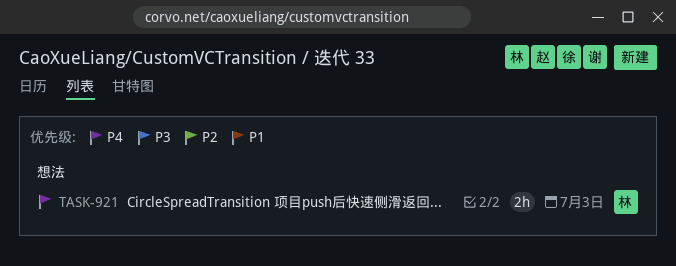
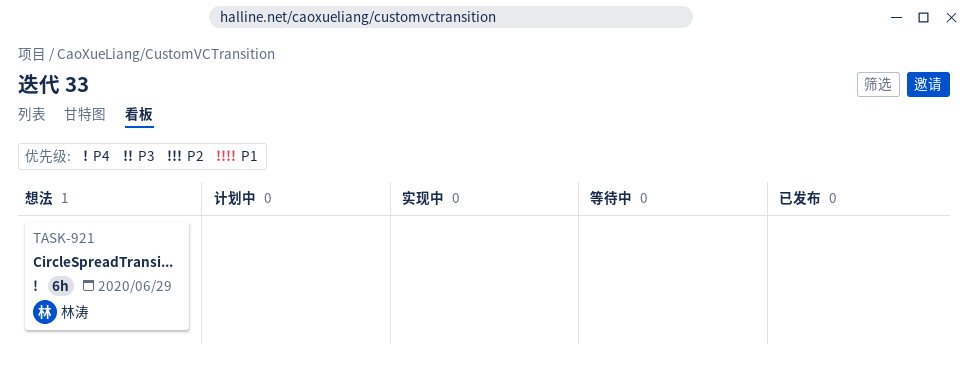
TASK-921, estimate: 2h -> 6h
TASK-921, due: Jul 3 -> Jun 29

